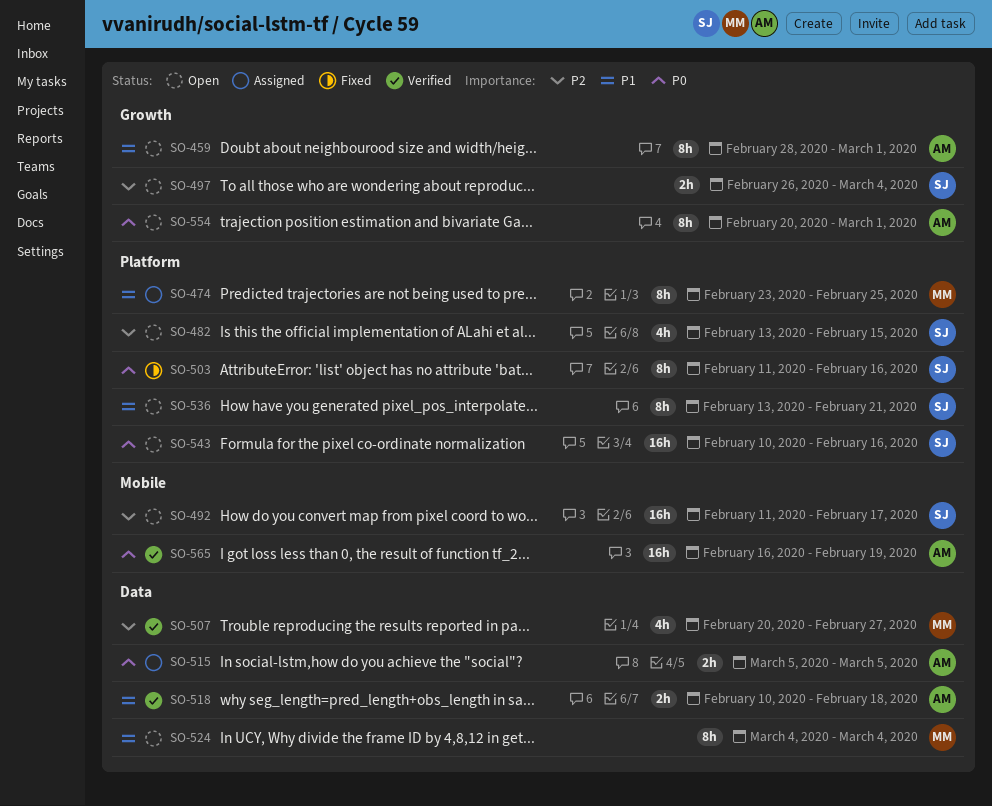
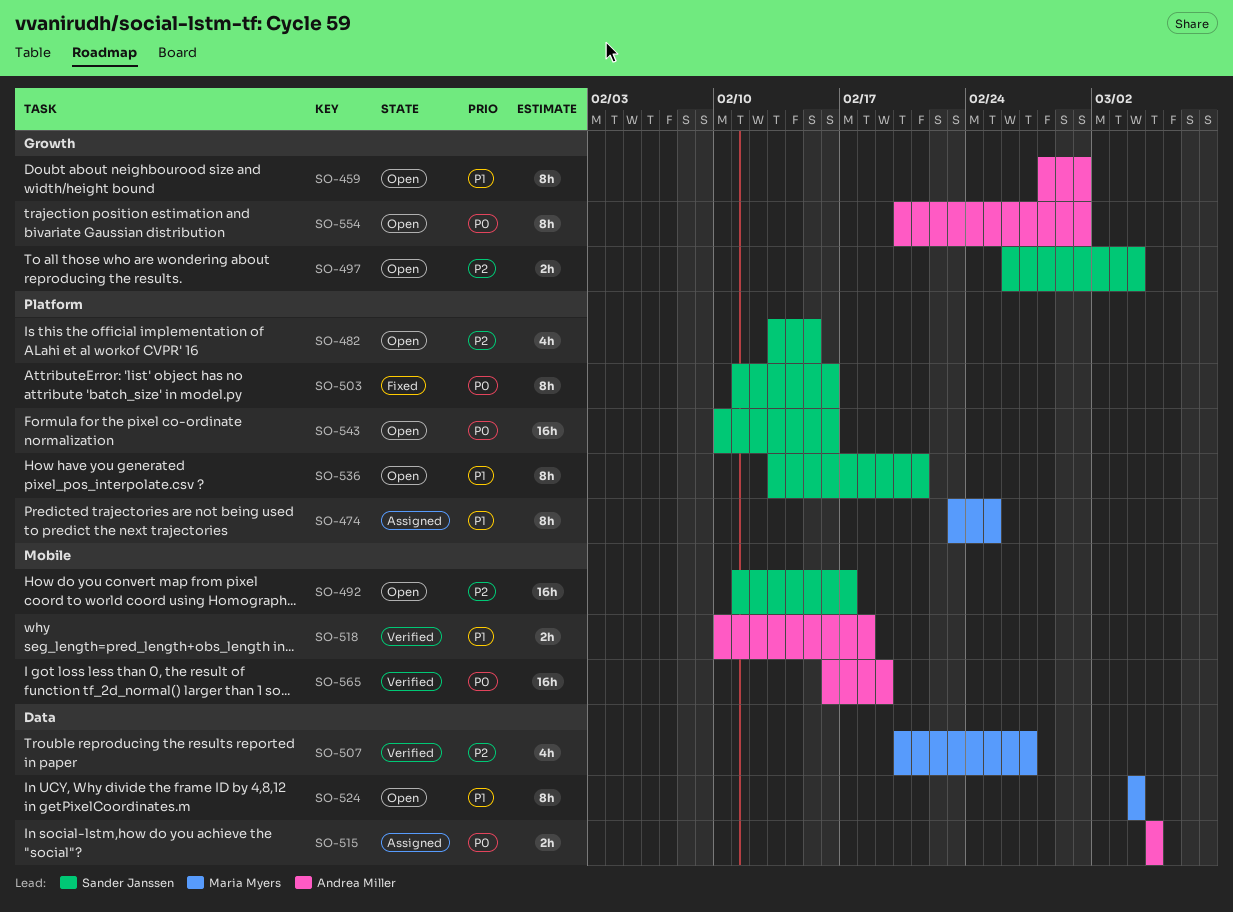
SO-518, label: Data -> Mobile

